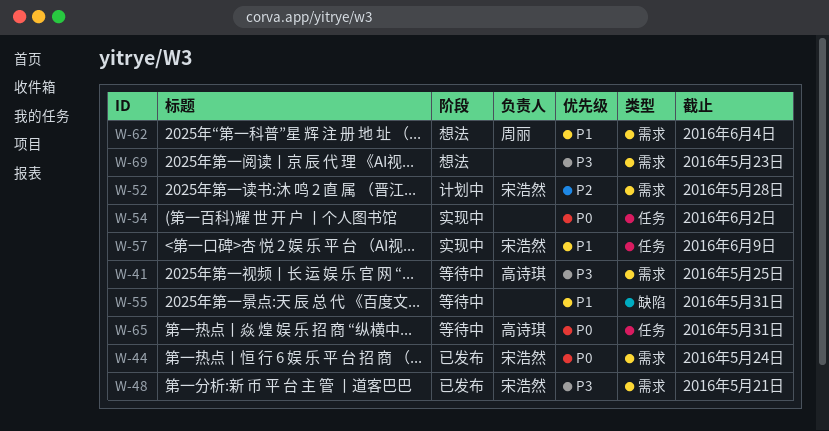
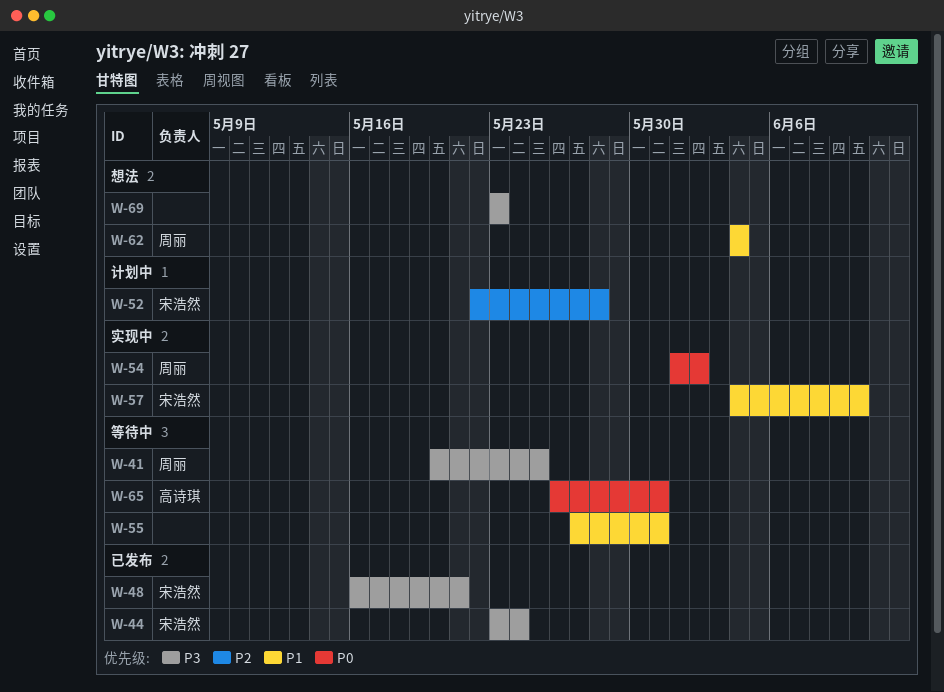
W-41, owner: 高诗琪 -> 周丽
W-44, priority: P0 -> P3
W-54, owner: none -> 周丽
W-57, due: Jun 9 -> Jun 10

